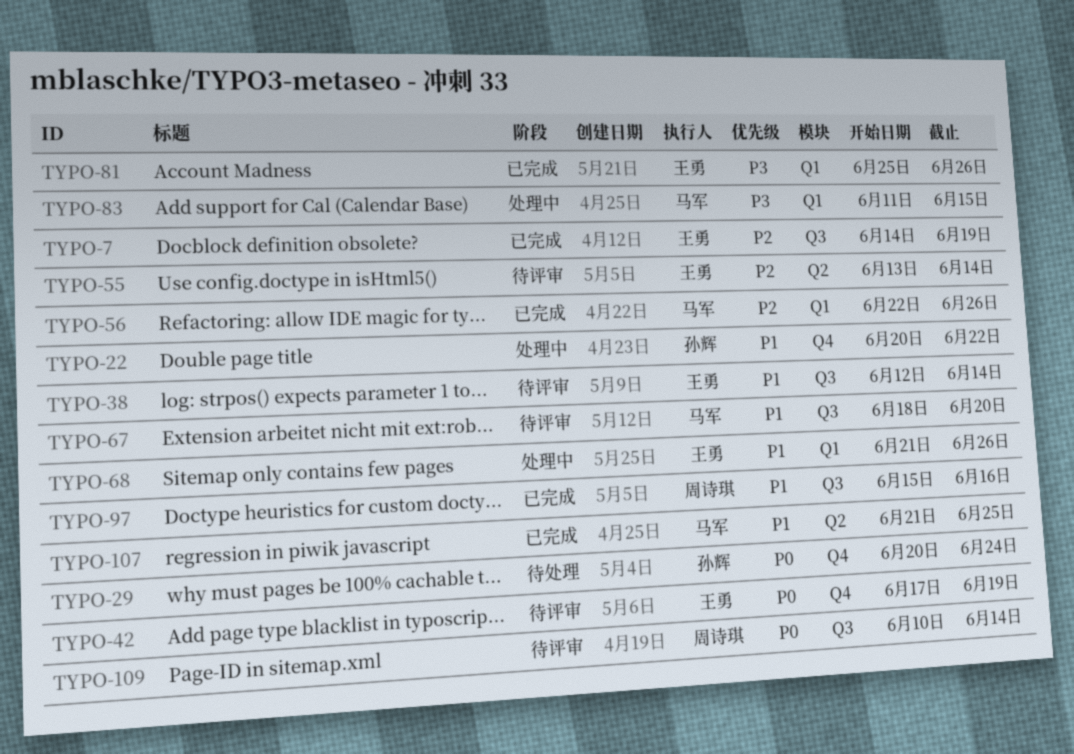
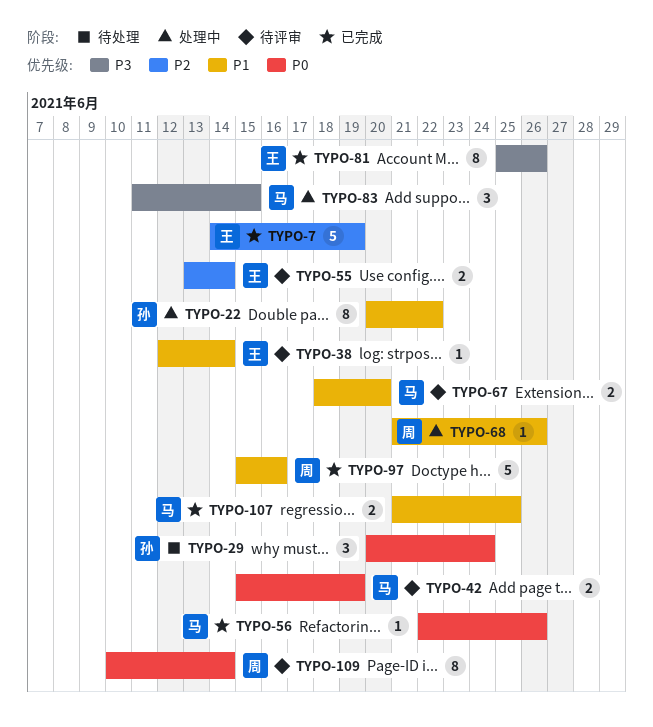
TYPO-42, owner: 王勇 -> 马军
TYPO-42, start: Jun 17 -> Jun 15
TYPO-56, priority: P2 -> P0
TYPO-68, owner: 王勇 -> 周诗琪

